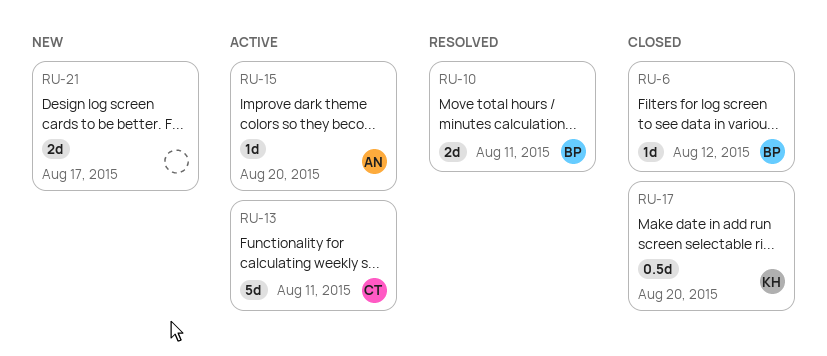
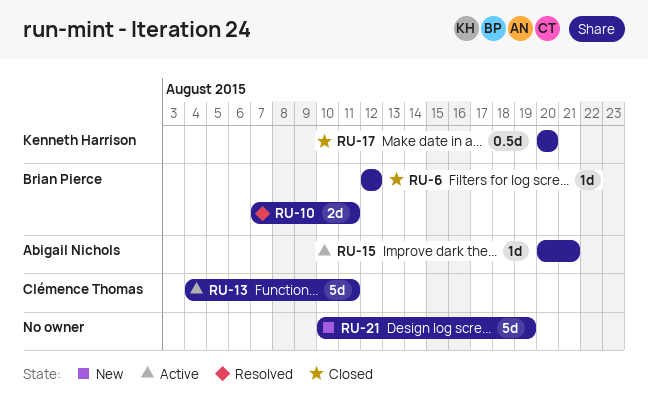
RU-15, due: Aug 20 -> Aug 21
RU-21, estimate: 2d -> 5d
RU-21, due: Aug 17 -> Aug 19

